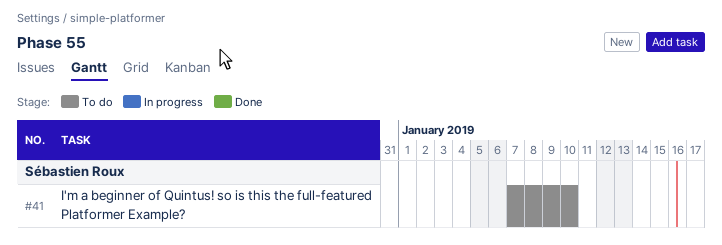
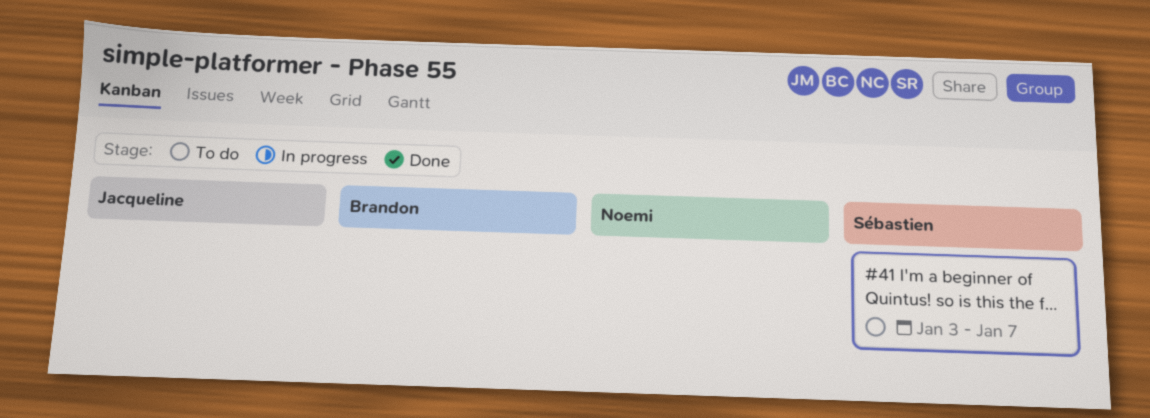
#41, start: Jan 7 -> Jan 3
#41, due: Jan 10 -> Jan 7

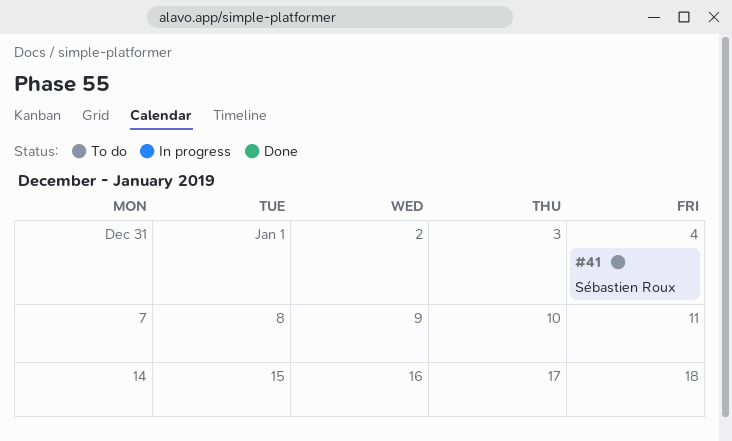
#41, due: Jan 7 -> Jan 4

